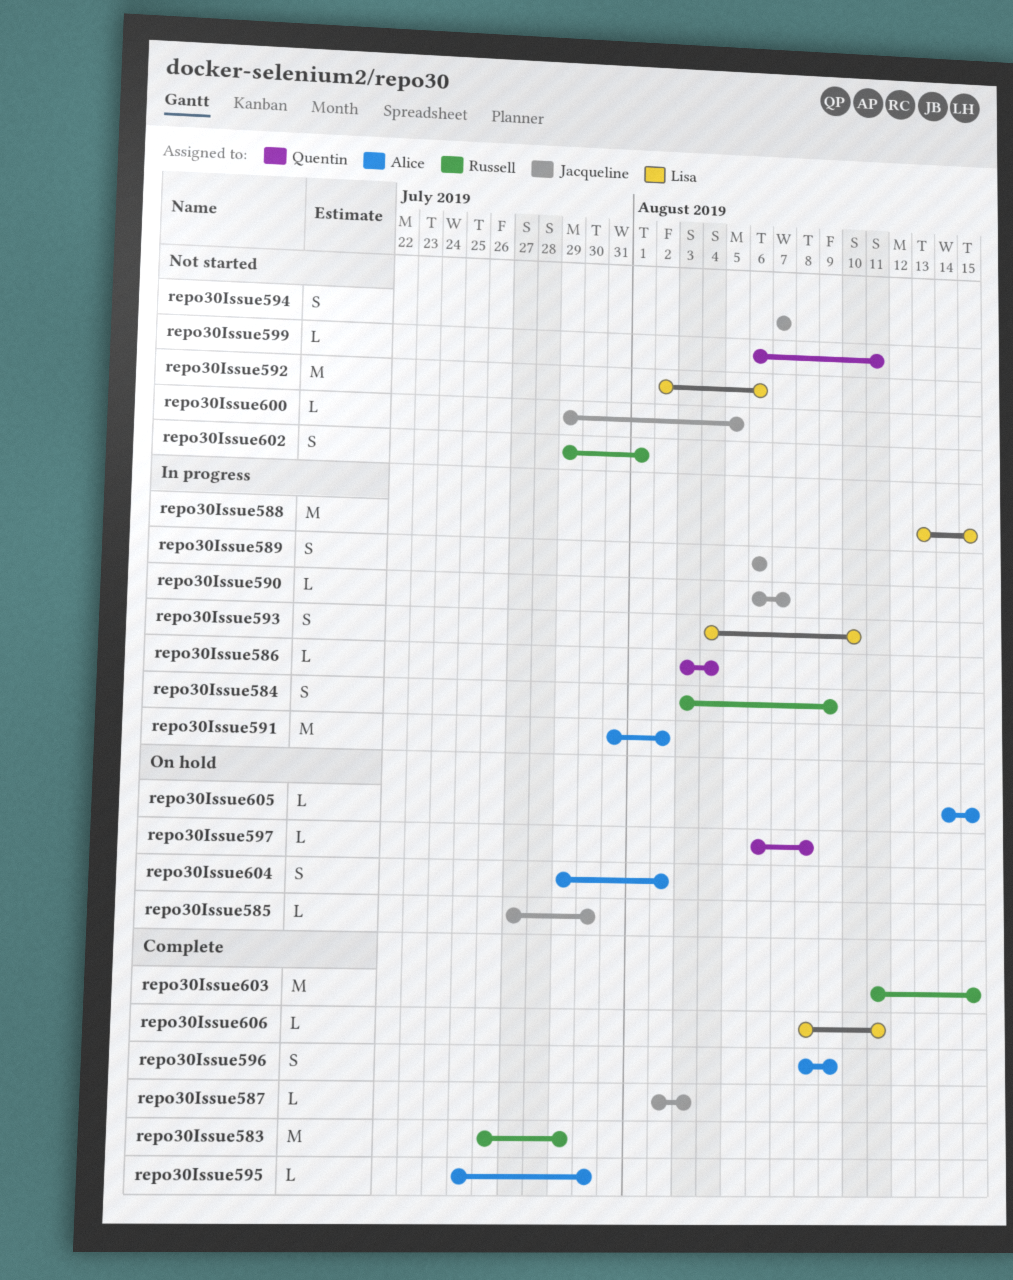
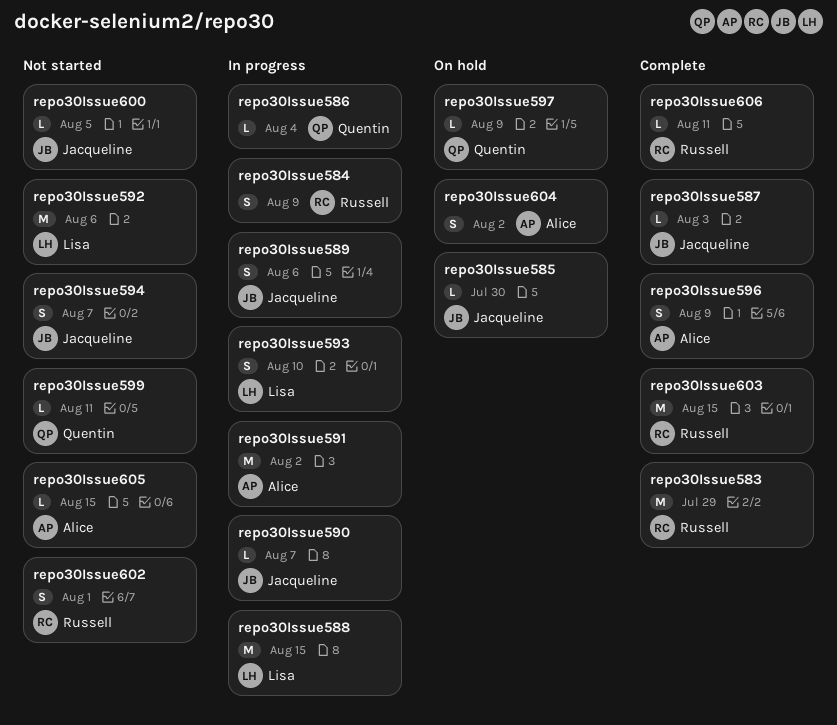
repo30Issue595: present -> none
repo30Issue597, due: Aug 8 -> Aug 9
repo30Issue605, status: On hold -> Not started
repo30Issue606, owner: Lisa -> Russell

